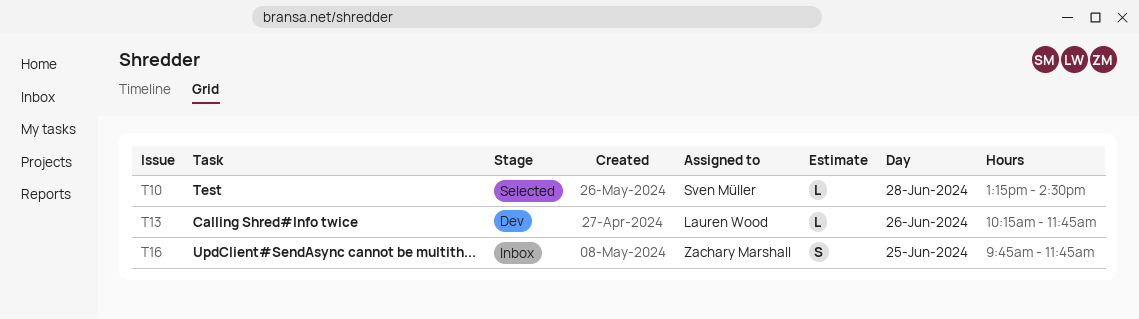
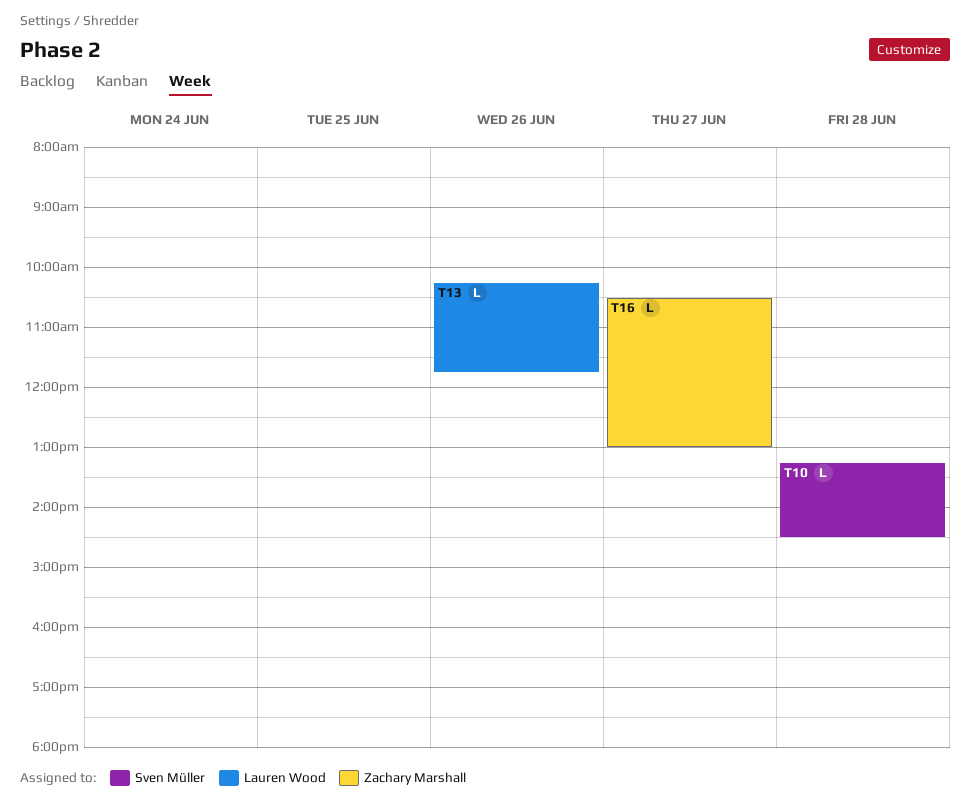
T16, estimate: S -> L
T16, day: Jun 25 -> Jun 27
T16, begins: 09:45 -> 10:30
T16, ends: 11:45 -> 13:00

